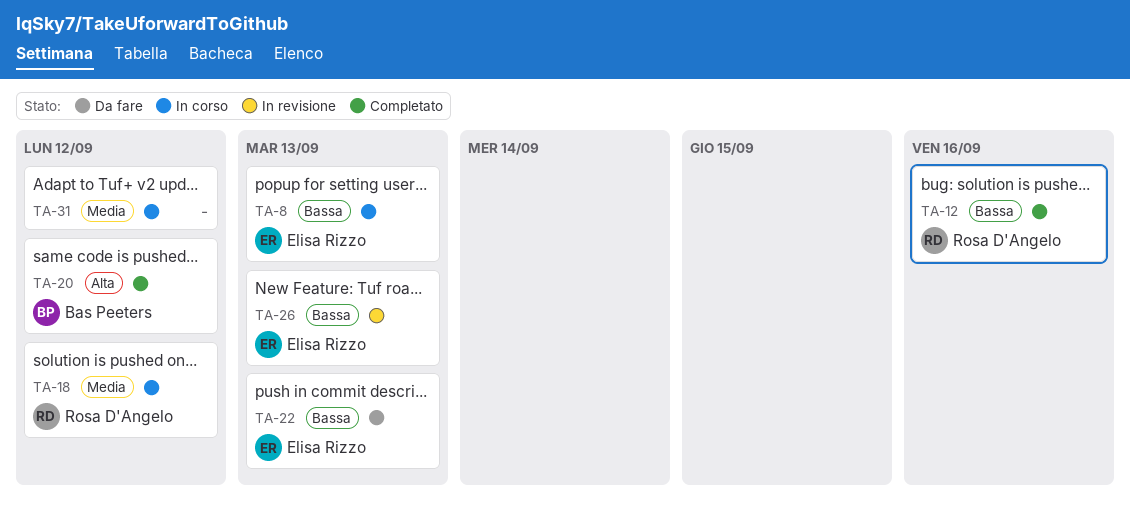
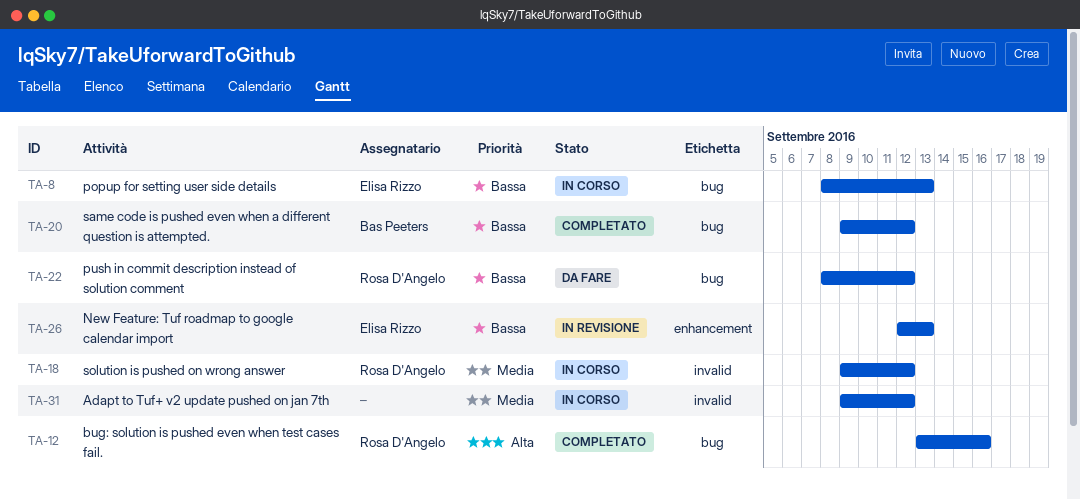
TA-12, priority: Bassa -> Alta
TA-20, priority: Alta -> Bassa
TA-22, owner: Elisa Rizzo -> Rosa D'Angelo
TA-22, due: Sep 13 -> Sep 12

